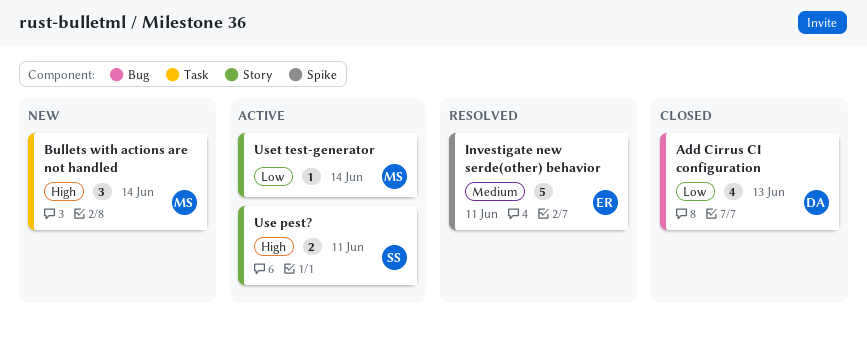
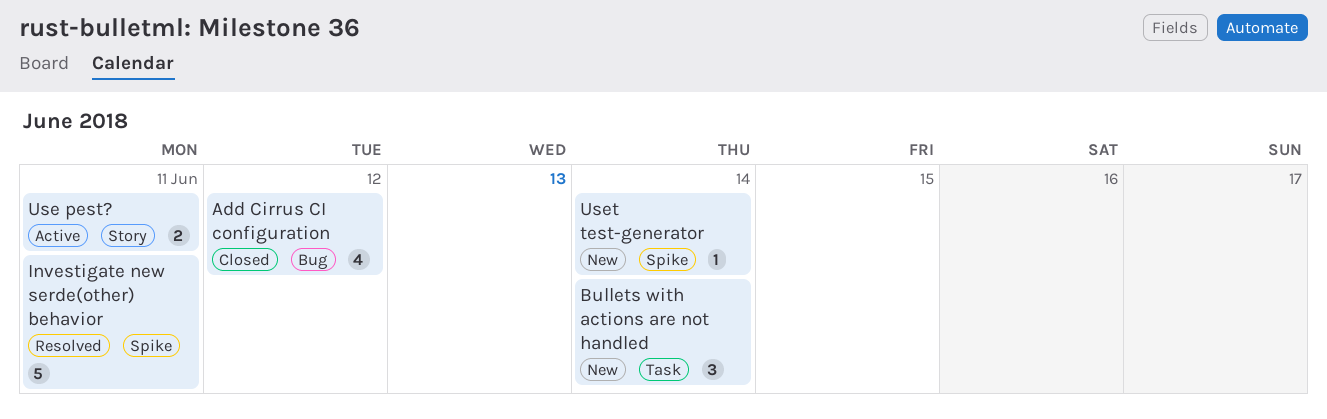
Add Cirrus CI configuration, due: Jun 13 -> Jun 12
Uset test-generator, status: Active -> New
Uset test-generator, label: Story -> Spike

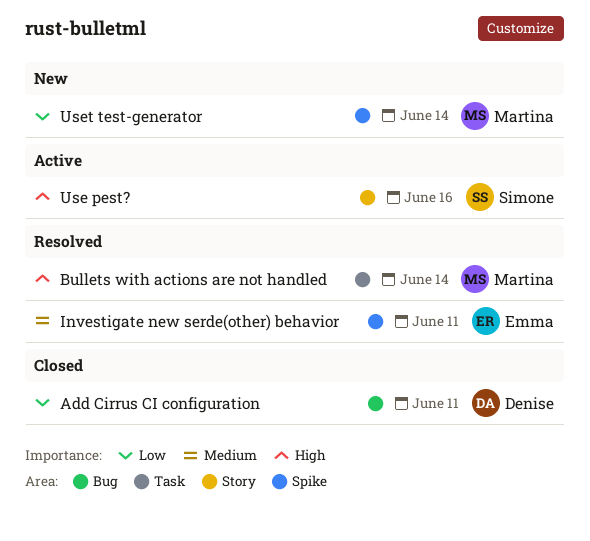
Add Cirrus CI configuration, due: Jun 12 -> Jun 11
Bullets with actions are not handled, status: New -> Resolved
Use pest?, due: Jun 11 -> Jun 16

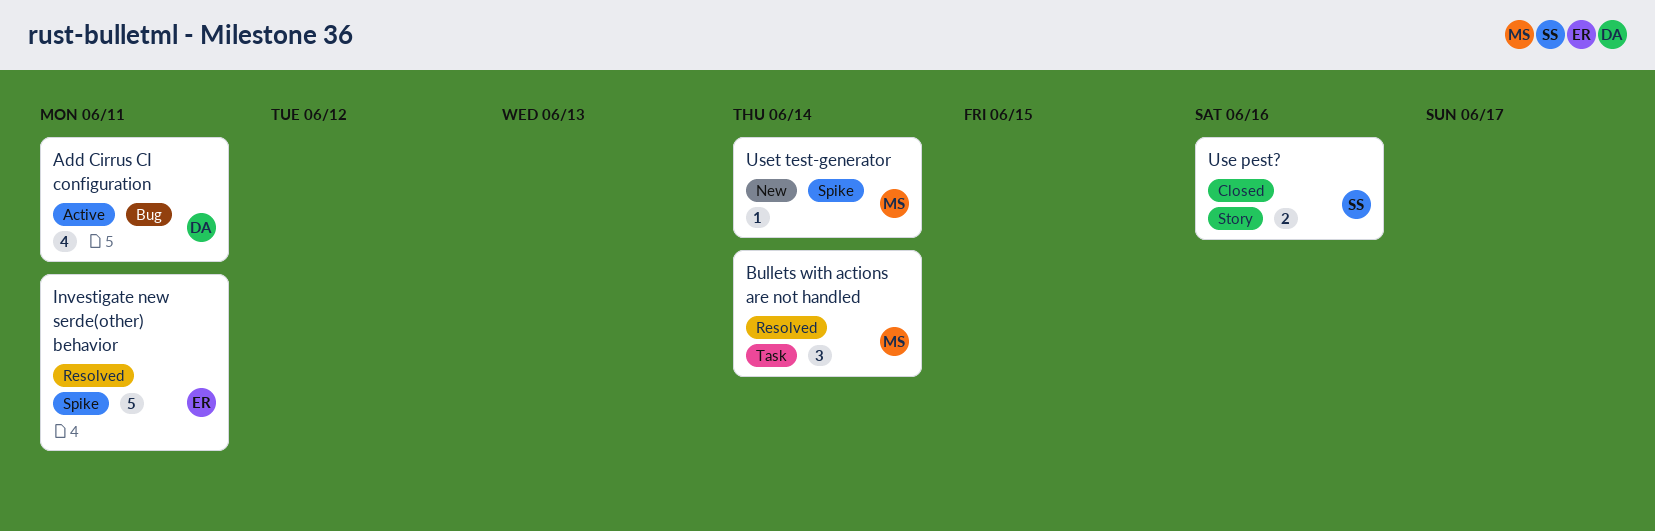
Add Cirrus CI configuration, status: Closed -> Active
Use pest?, status: Active -> Closed

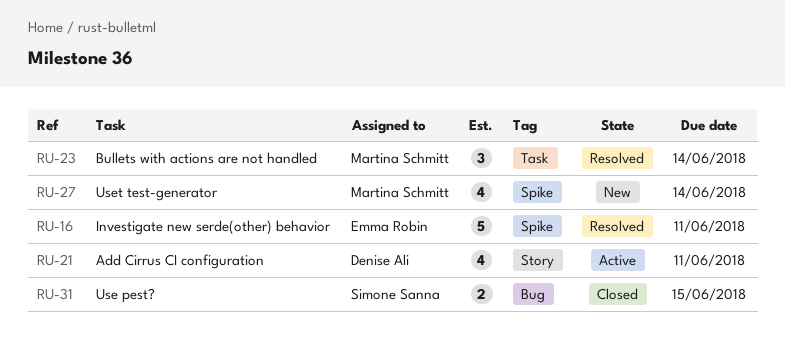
Add Cirrus CI configuration, label: Bug -> Story
Use pest?, label: Story -> Bug
Use pest?, due: Jun 16 -> Jun 15
Uset test-generator, estimate: 1 -> 4

